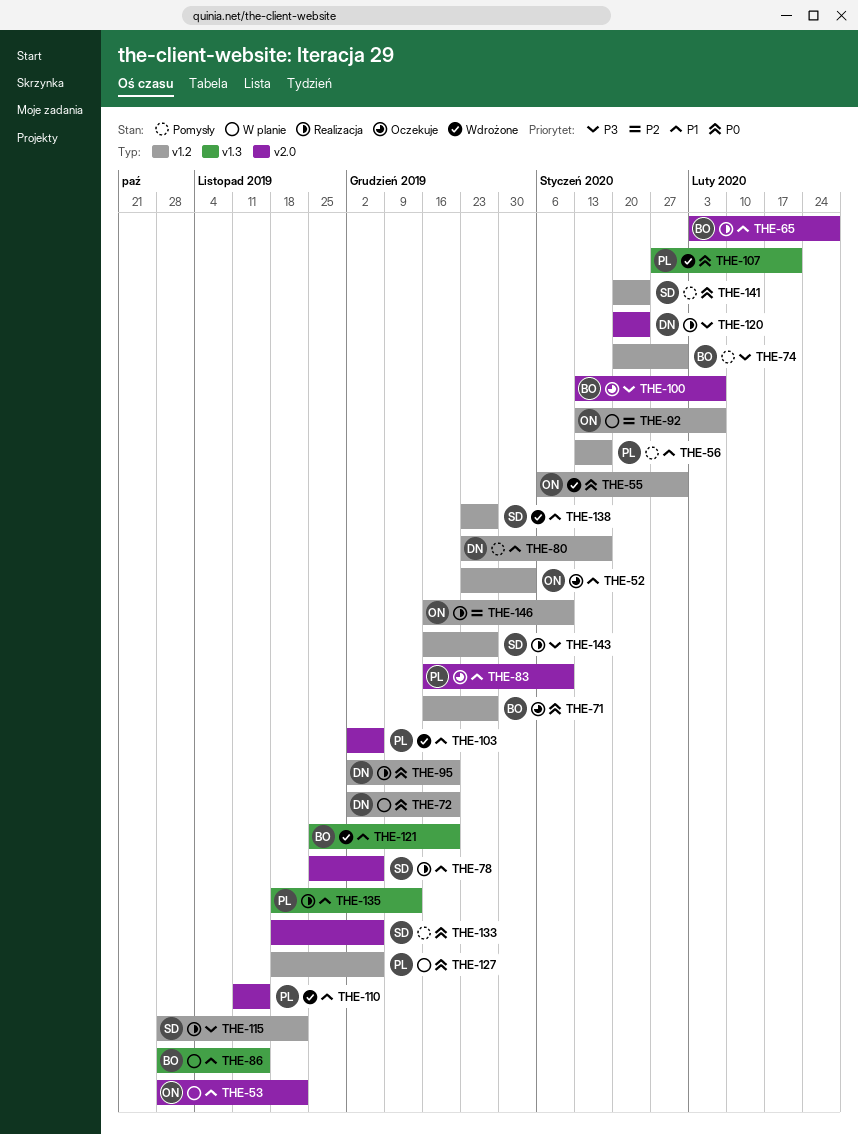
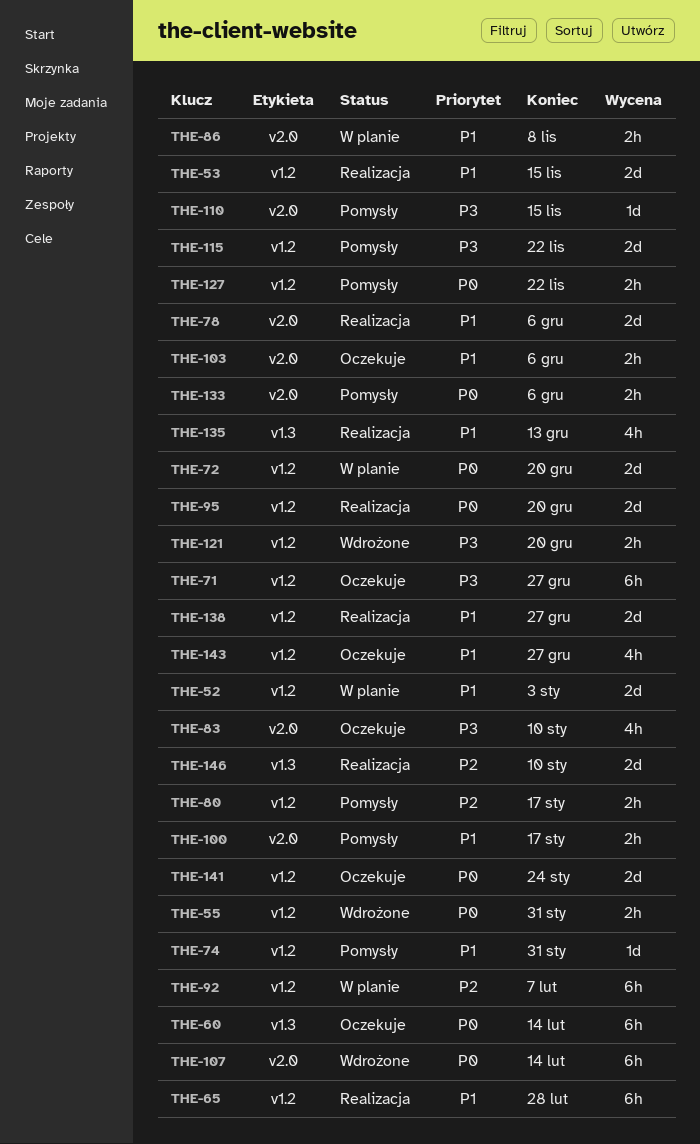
THE-52, status: Oczekuje -> W planie
THE-53, status: W planie -> Realizacja
THE-53, label: v2.0 -> v1.2
THE-53, due: Nov 22 -> Nov 15
THE-56: present -> none
THE-60: none -> present
THE-65, label: v2.0 -> v1.2
THE-71, priority: P0 -> P3
THE-74, priority: P3 -> P1
THE-80, priority: P1 -> P2
THE-83, priority: P1 -> P3
THE-86, label: v1.3 -> v2.0
THE-86, due: Nov 15 -> Nov 8
THE-100, status: Oczekuje -> Pomysły
THE-100, priority: P3 -> P1
THE-100, due: Feb 7 -> Jan 17
THE-103, status: Wdrożone -> Oczekuje
THE-107, label: v1.3 -> v2.0
THE-107, due: Feb 21 -> Feb 14
THE-110, status: Wdrożone -> Pomysły
THE-110, priority: P1 -> P3
THE-115, status: Realizacja -> Pomysły
THE-120: present -> none
THE-121, priority: P1 -> P3
THE-121, label: v1.3 -> v1.2
THE-127, status: W planie -> Pomysły
THE-127, due: Dec 6 -> Nov 22
THE-138, status: Wdrożone -> Realizacja
THE-141, status: Pomysły -> Oczekuje
THE-143, status: Realizacja -> Oczekuje
THE-143, priority: P3 -> P1
THE-146, label: v1.2 -> v1.3

